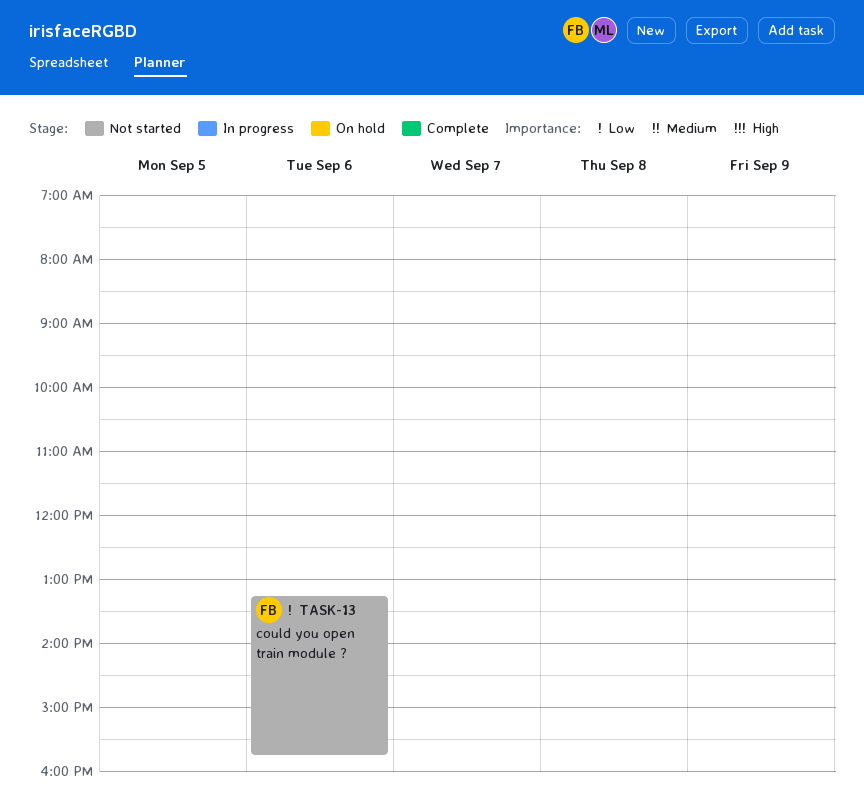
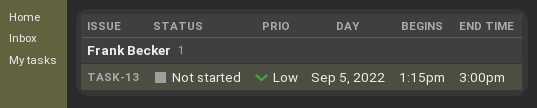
TASK-13, day: Sep 6 -> Sep 5
TASK-13, ends: 15:45 -> 15:00

